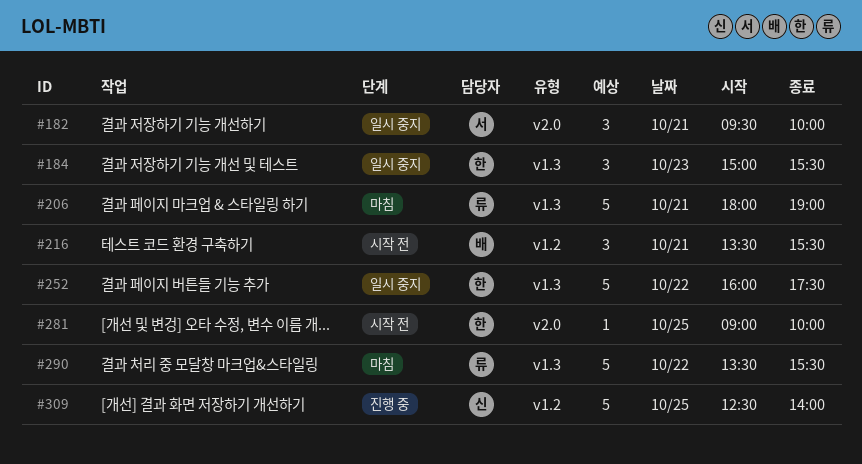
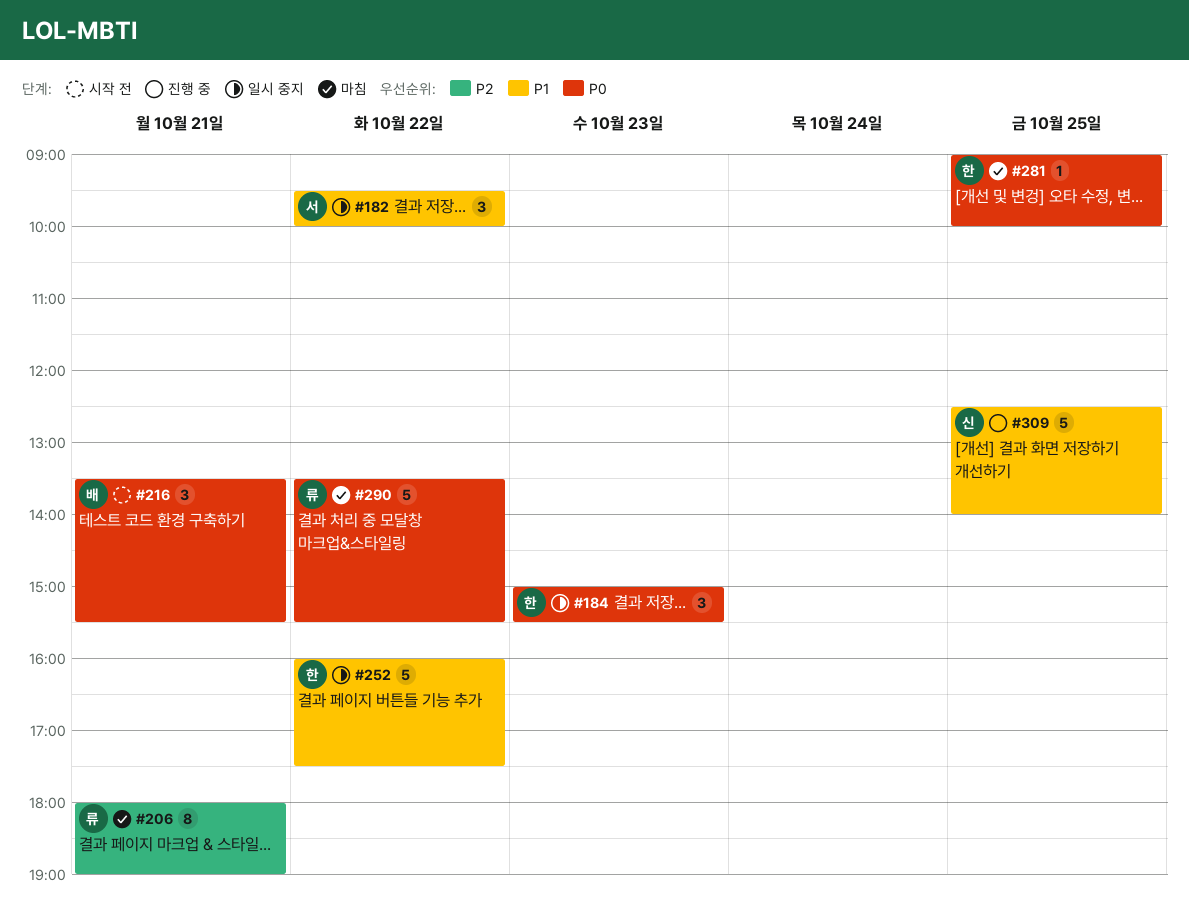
#182, day: Oct 21 -> Oct 22
#206, estimate: 5 -> 8
#281, status: 시작 전 -> 마침

